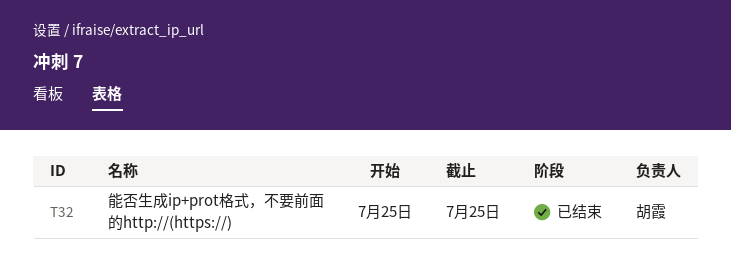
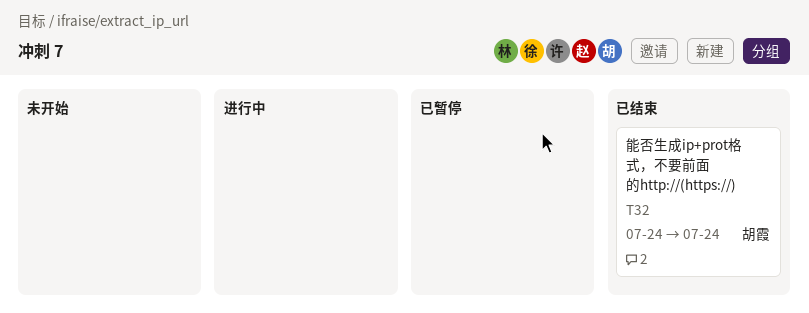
T32, start: Jul 25 -> Jul 24
T32, due: Jul 25 -> Jul 24

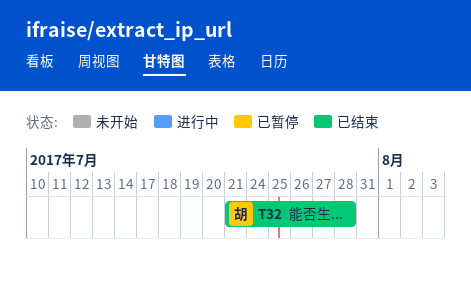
T32, start: Jul 24 -> Jul 21
T32, due: Jul 24 -> Jul 28

